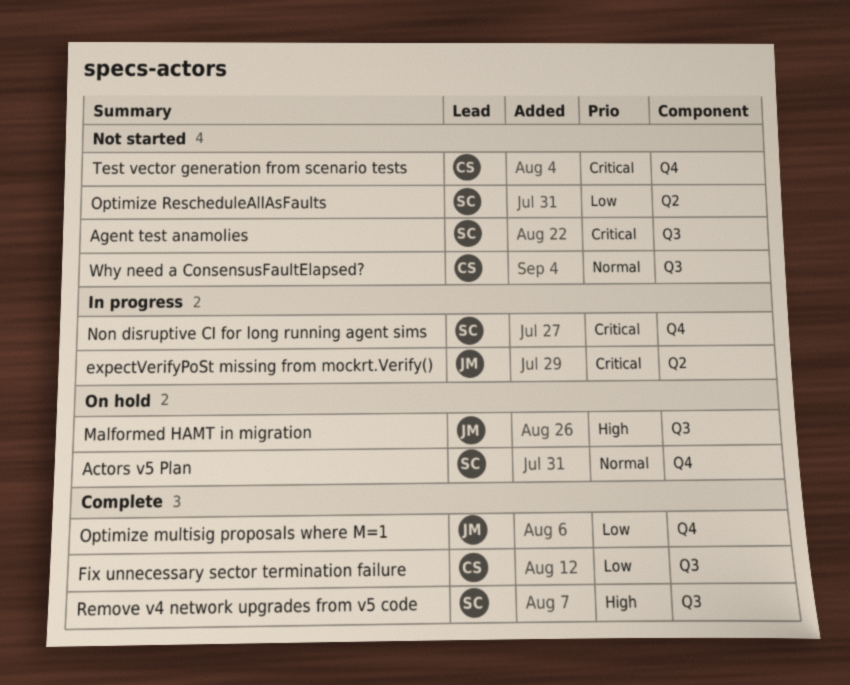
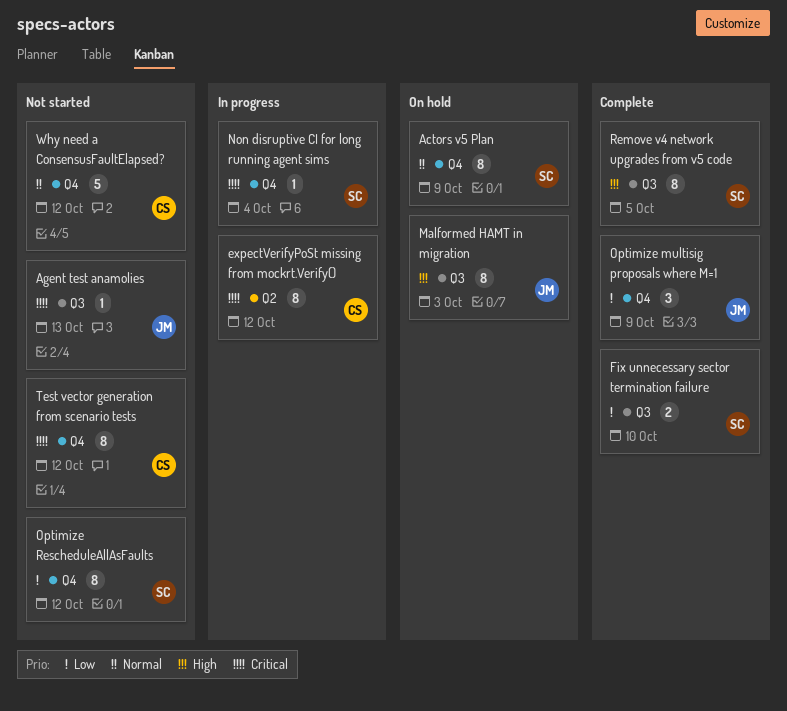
Agent test anamolies, owner: SC -> JM
expectVerifyPoSt missing from mockrt.Verify(), owner: JM -> CS
Fix unnecessary sector termination failure, owner: CS -> SC
Optimize RescheduleAllAsFaults, label: Q2 -> Q4
Why need a ConsensusFaultElapsed?, label: Q3 -> Q4

